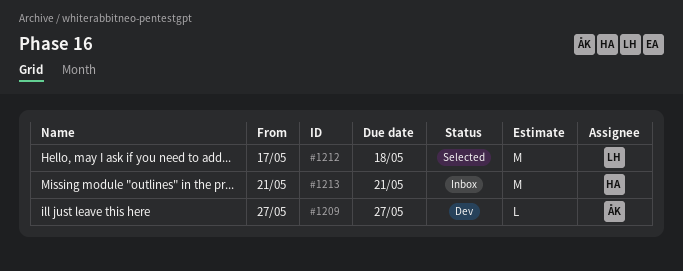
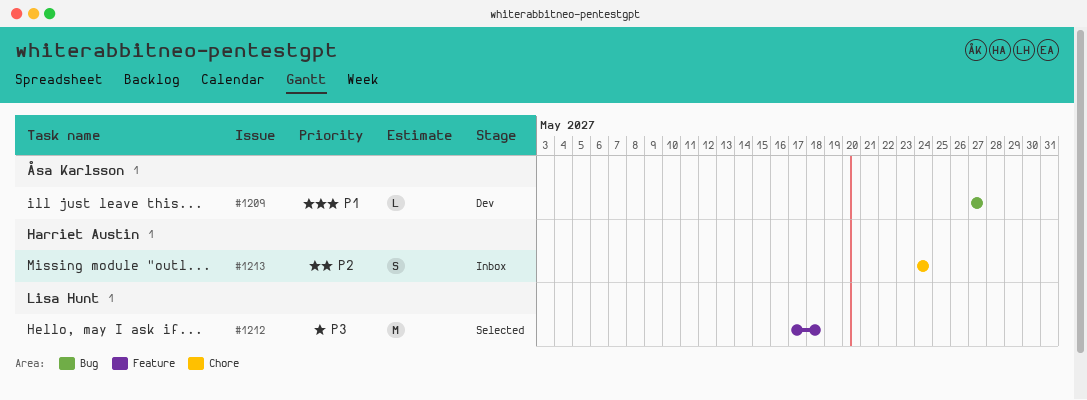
#1213, estimate: M -> S
#1213, start: May 21 -> May 24
#1213, due: May 21 -> May 24

